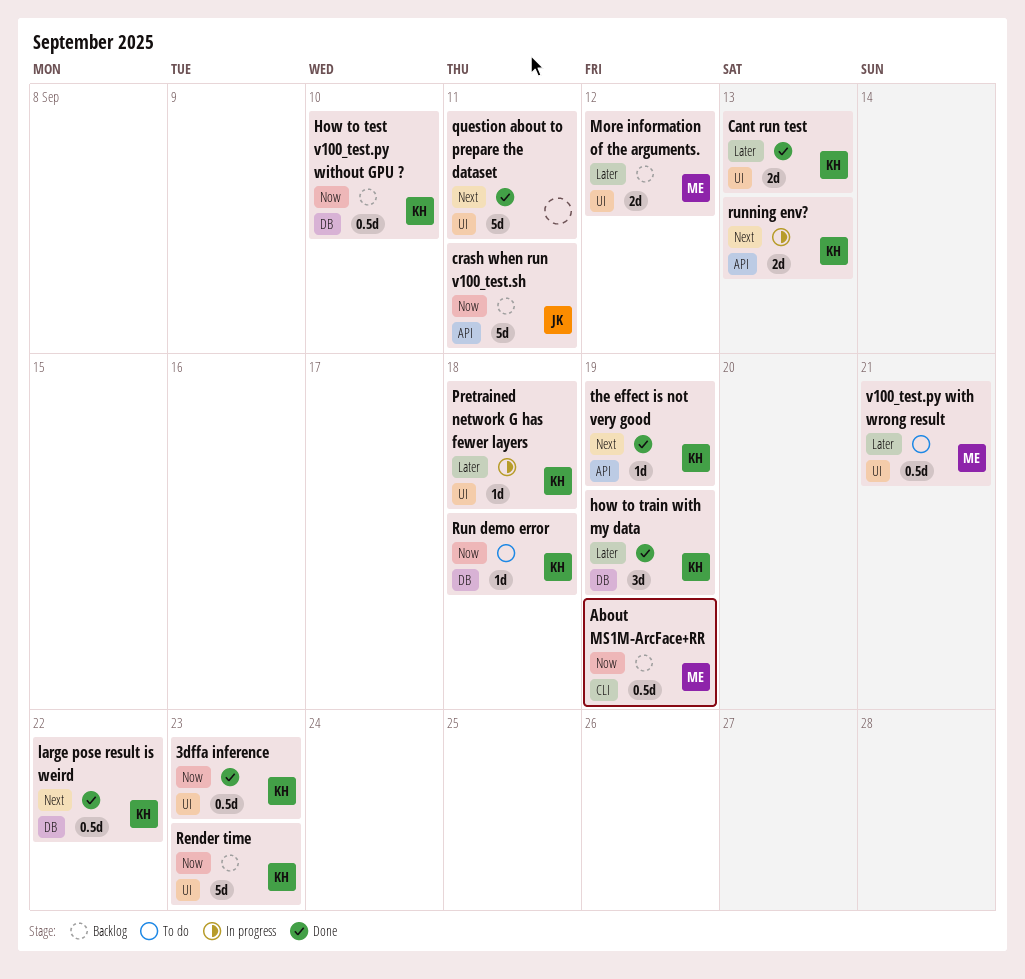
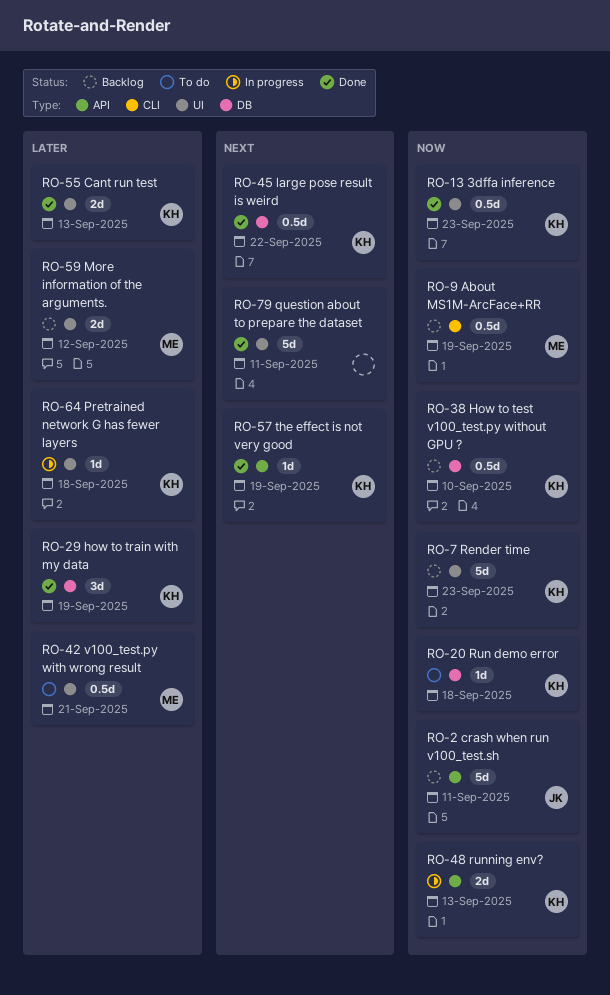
running env?, priority: Next -> Now

